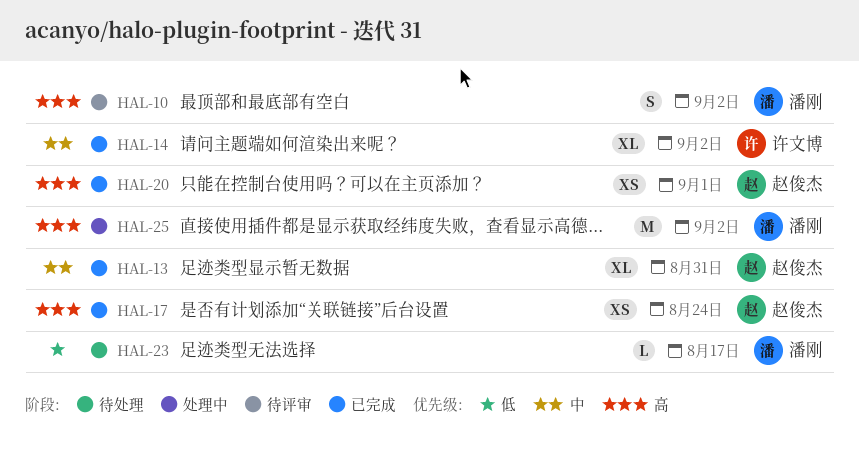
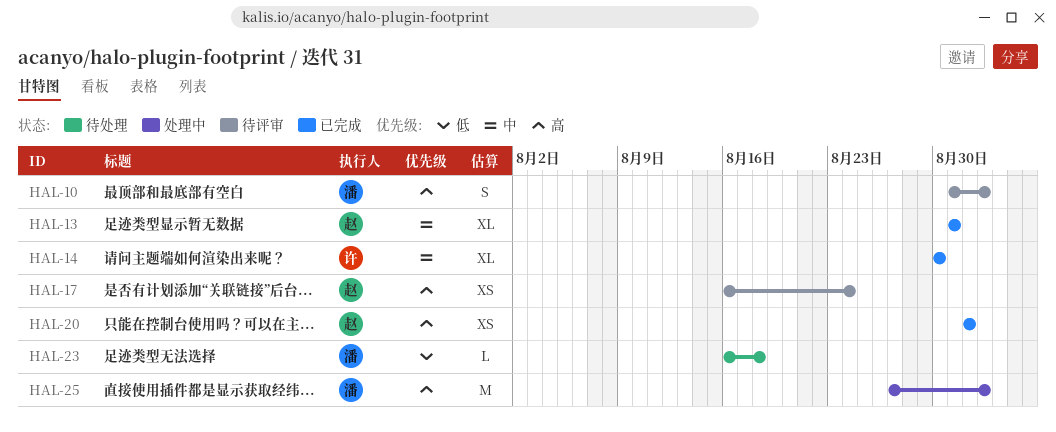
HAL-14, due: Sep 2 -> Aug 30
HAL-17, status: 已完成 -> 待评审
HAL-23, due: Aug 17 -> Aug 18

